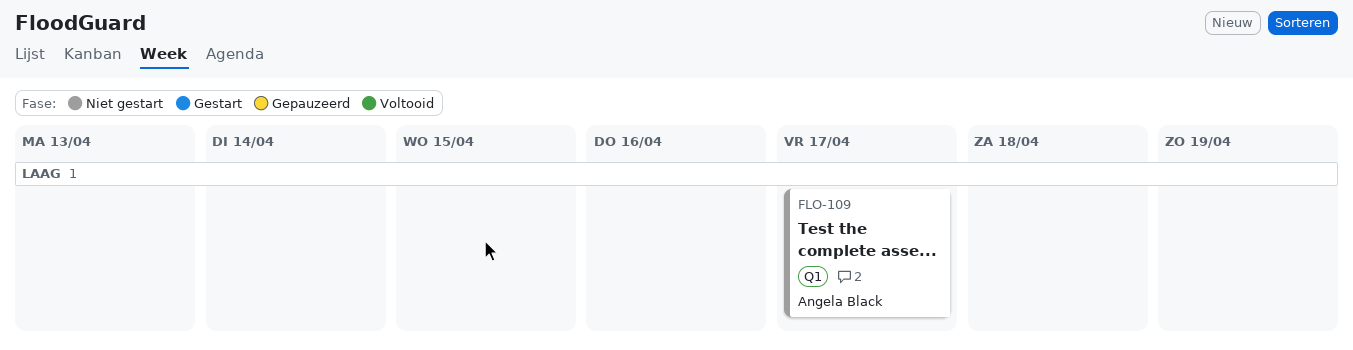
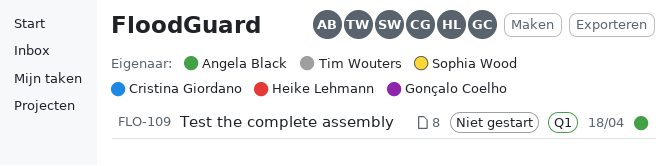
FLO-109, due: Apr 17 -> Apr 18

